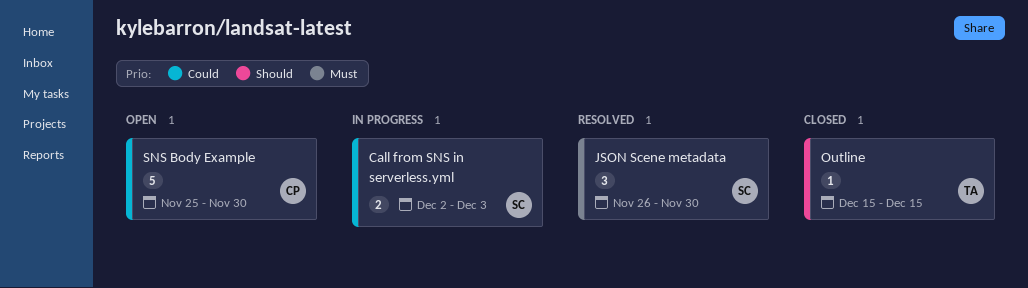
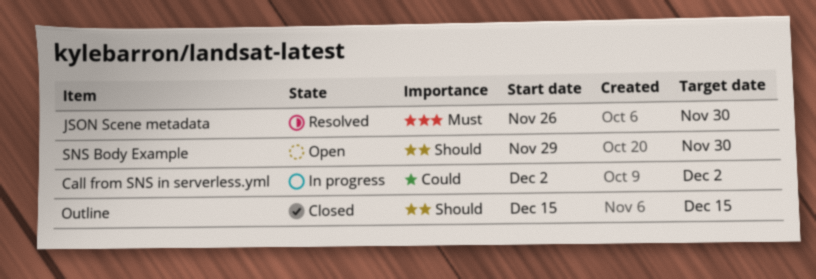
Call from SNS in serverless.yml, due: Dec 3 -> Dec 2
SNS Body Example, priority: Could -> Should
SNS Body Example, start: Nov 25 -> Nov 29

